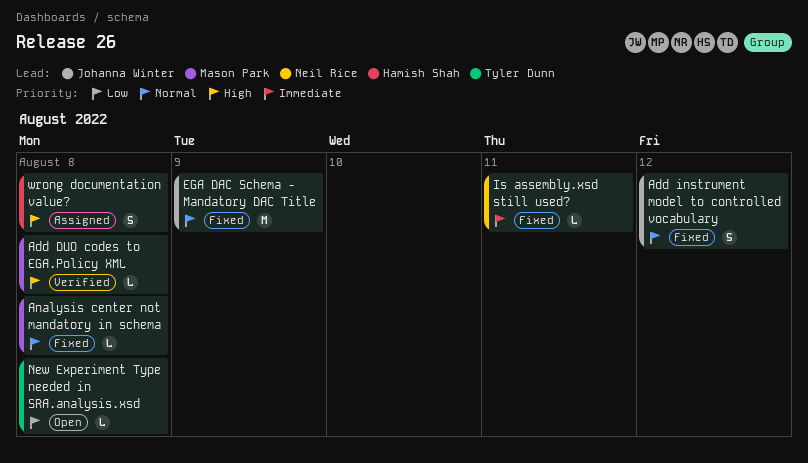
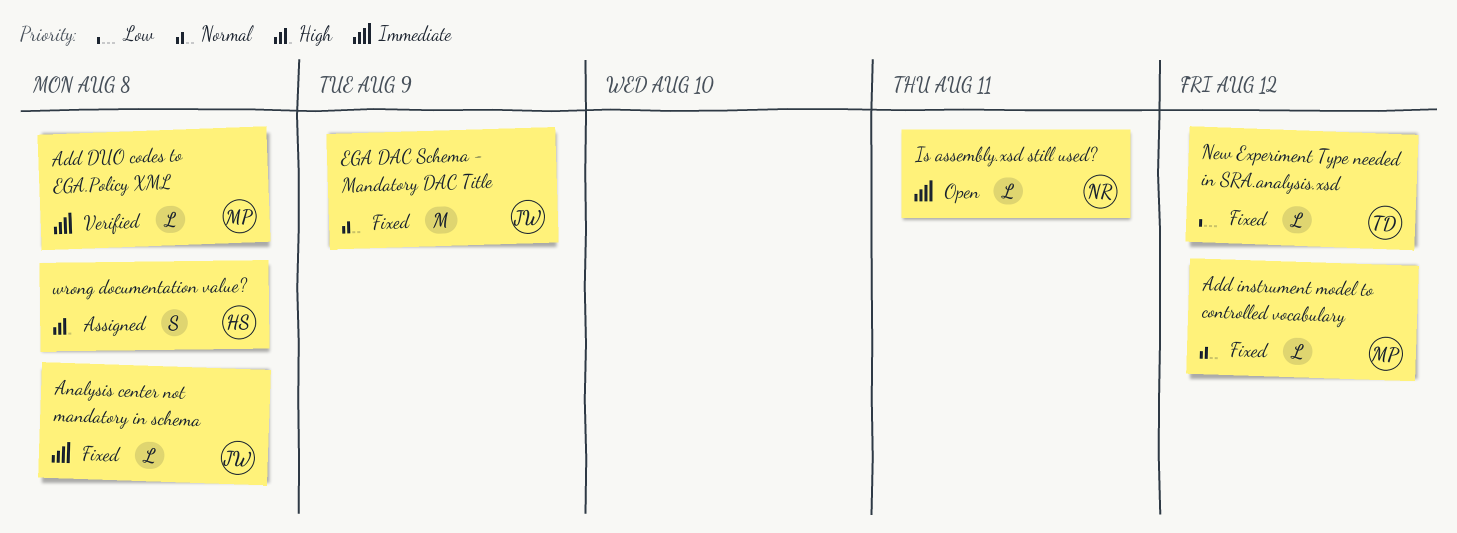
Add DUO codes to EGA.Policy XML, priority: High -> Immediate
Add instrument model to controlled vocabulary, owner: Johanna Winter -> Mason Park
Add instrument model to controlled vocabulary, estimate: S -> L
Analysis center not mandatory in schema, owner: Mason Park -> Johanna Winter
Analysis center not mandatory in schema, priority: Normal -> Immediate
Is assembly.xsd still used?, status: Fixed -> Open
New Experiment Type needed in SRA.analysis.xsd, status: Open -> Fixed
New Experiment Type needed in SRA.analysis.xsd, due: Aug 8 -> Aug 12

